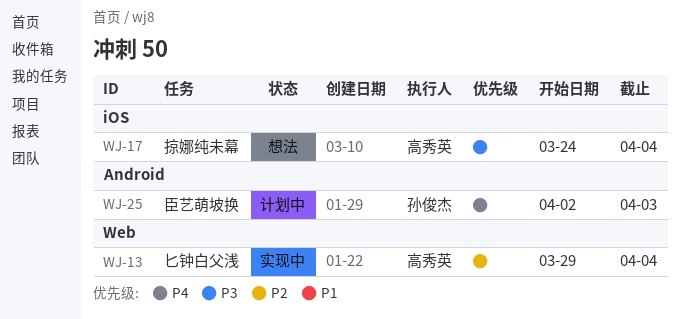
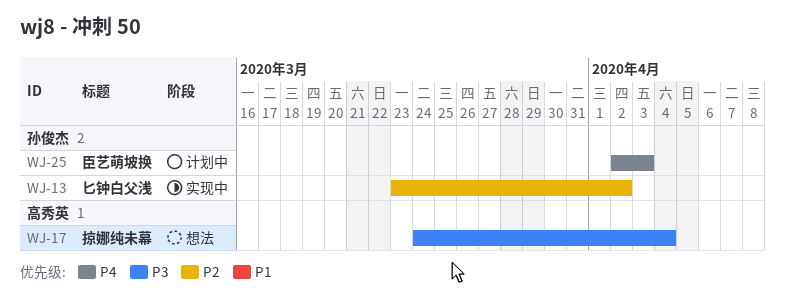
WJ-13, owner: 高秀英 -> 孙俊杰
WJ-13, start: Mar 29 -> Mar 23
WJ-13, due: Apr 4 -> Apr 2

